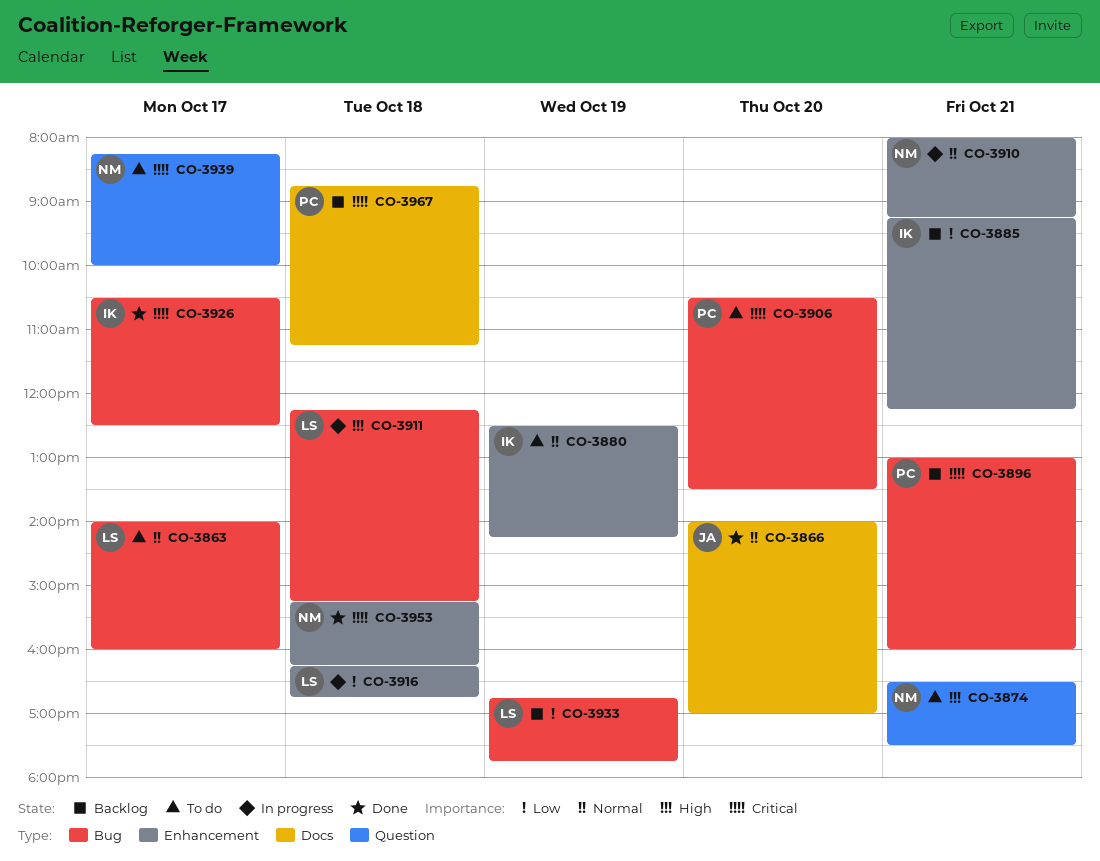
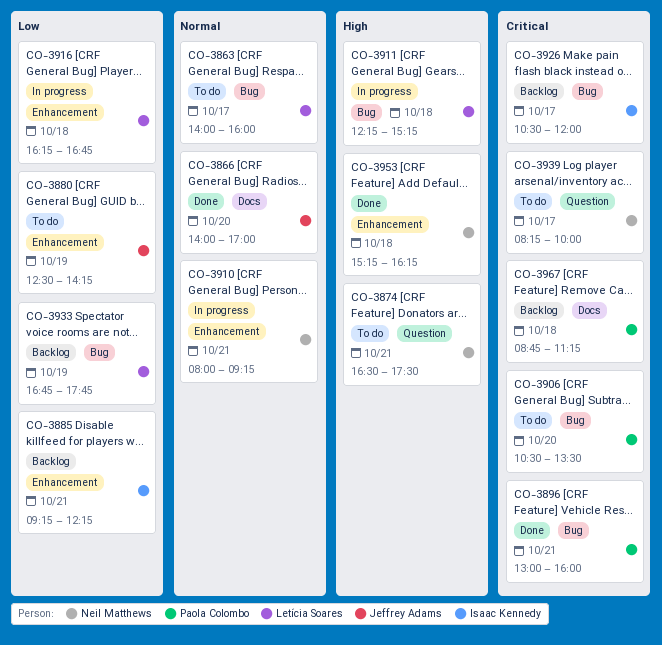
CO-3880, owner: Isaac Kennedy -> Jeffrey Adams
CO-3880, priority: Normal -> Low
CO-3896, status: Backlog -> Done
CO-3926, status: Done -> Backlog
CO-3926, ends: 12:30 -> 12:00
CO-3953, priority: Critical -> High

